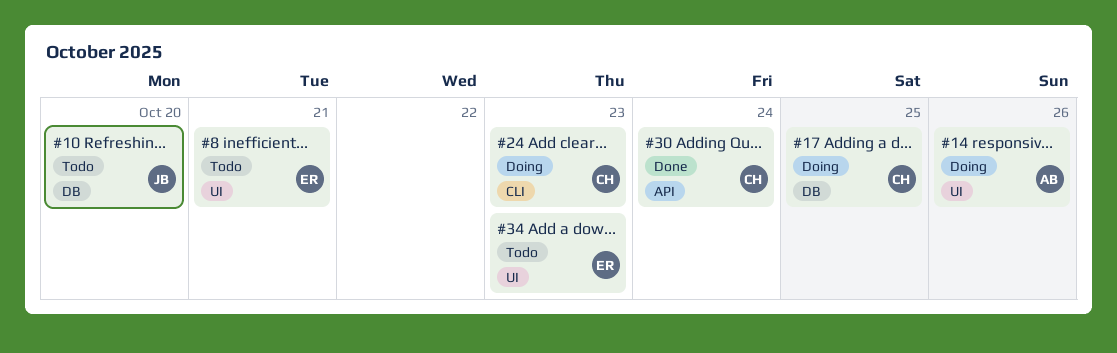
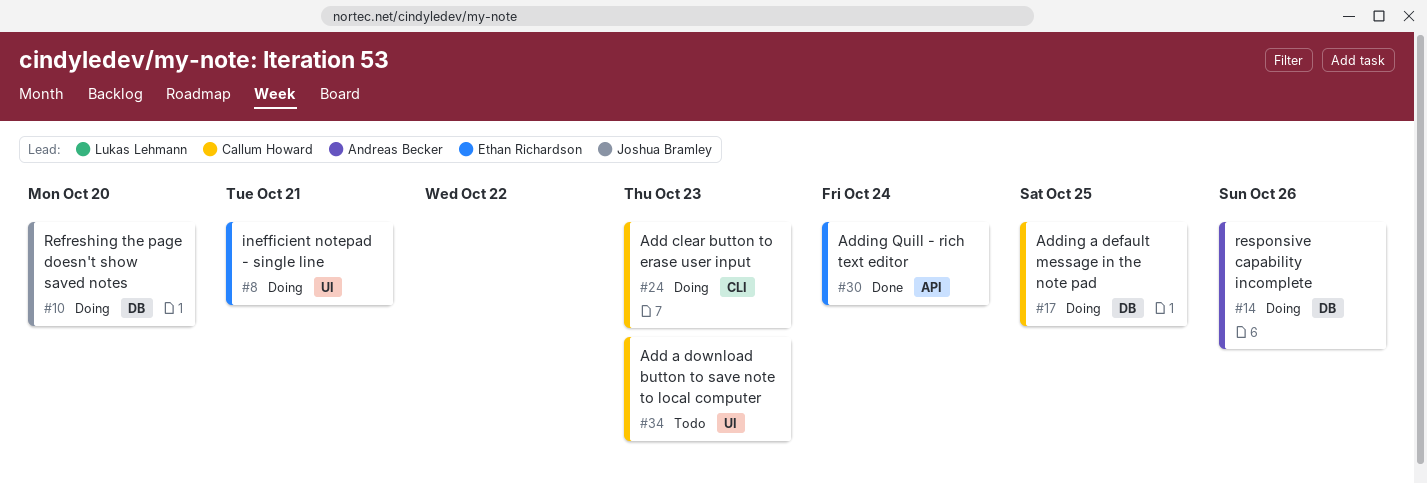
#8, status: Todo -> Doing
#10, status: Todo -> Doing
#14, label: UI -> DB
#30, owner: Callum Howard -> Ethan Richardson
#34, owner: Ethan Richardson -> Callum Howard

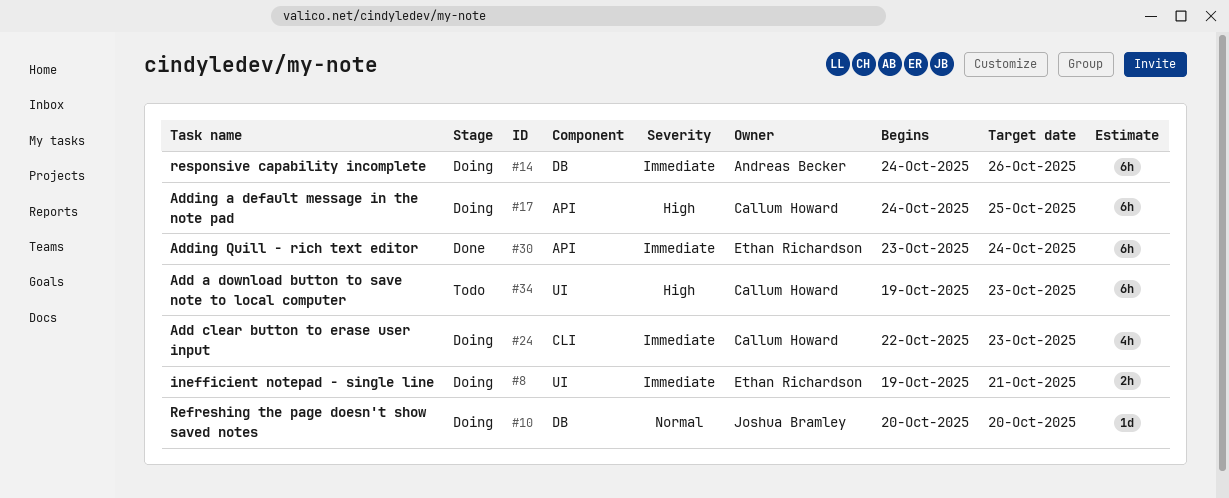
#17, label: DB -> API

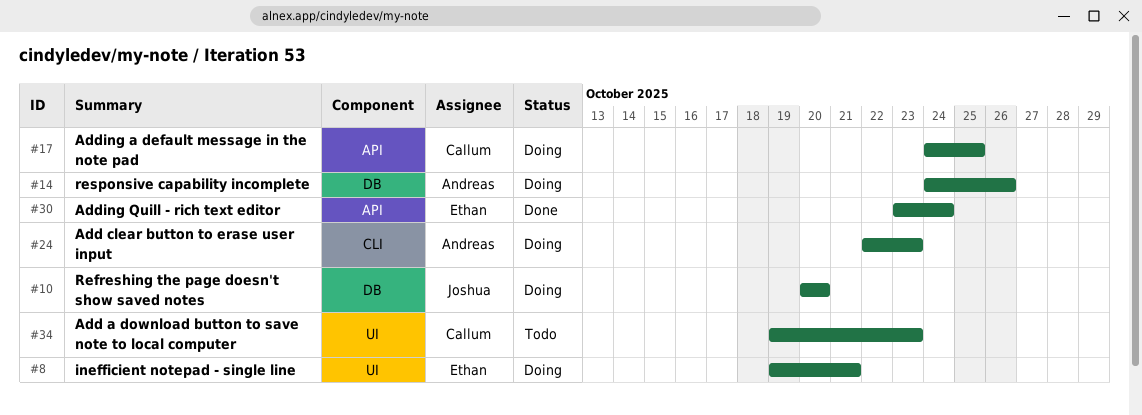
#24, owner: Callum Howard -> Andreas Becker

